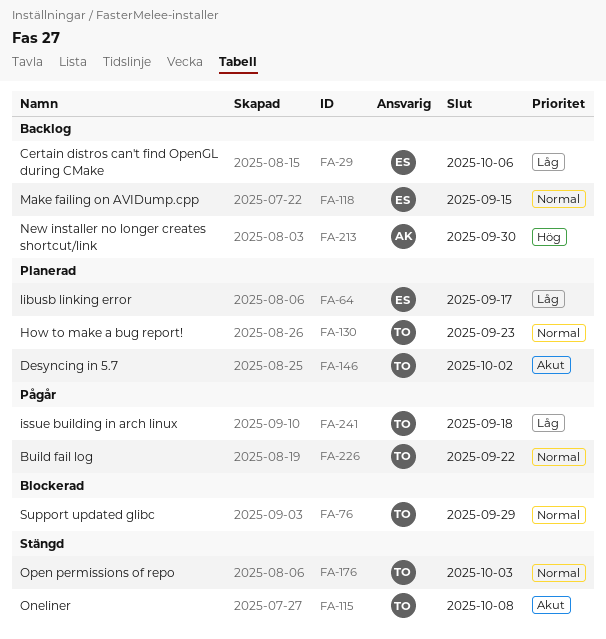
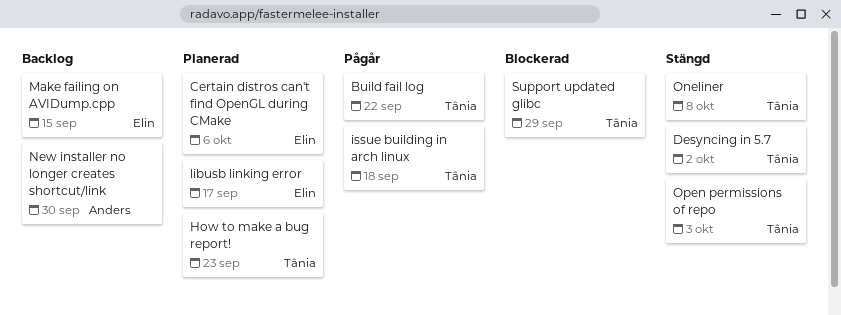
Certain distros can't find OpenGL during CMake, status: Backlog -> Planerad
Desyncing in 5.7, status: Planerad -> Stängd

